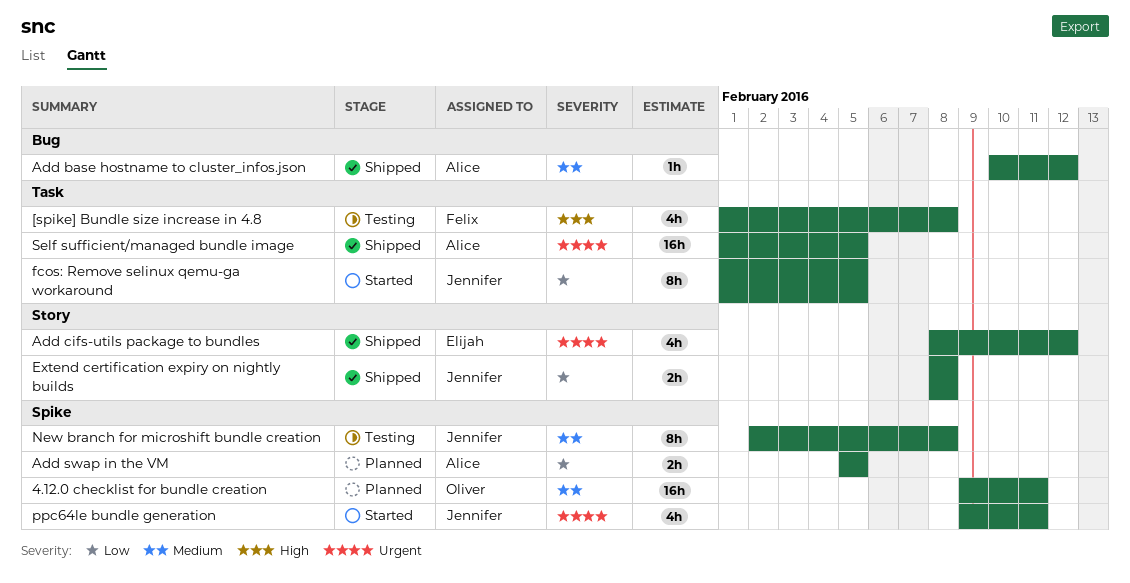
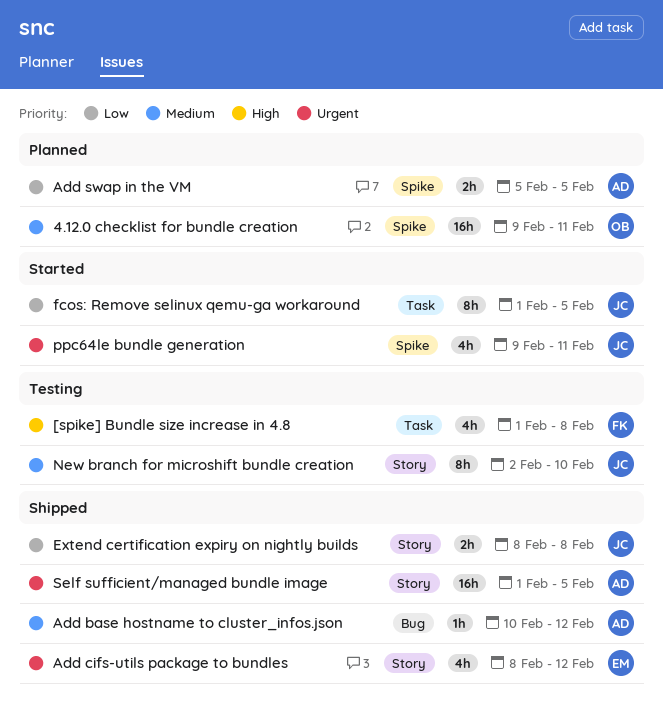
New branch for microshift bundle creation, label: Spike -> Story
New branch for microshift bundle creation, due: Feb 8 -> Feb 10
Self sufficient/managed bundle image, label: Task -> Story

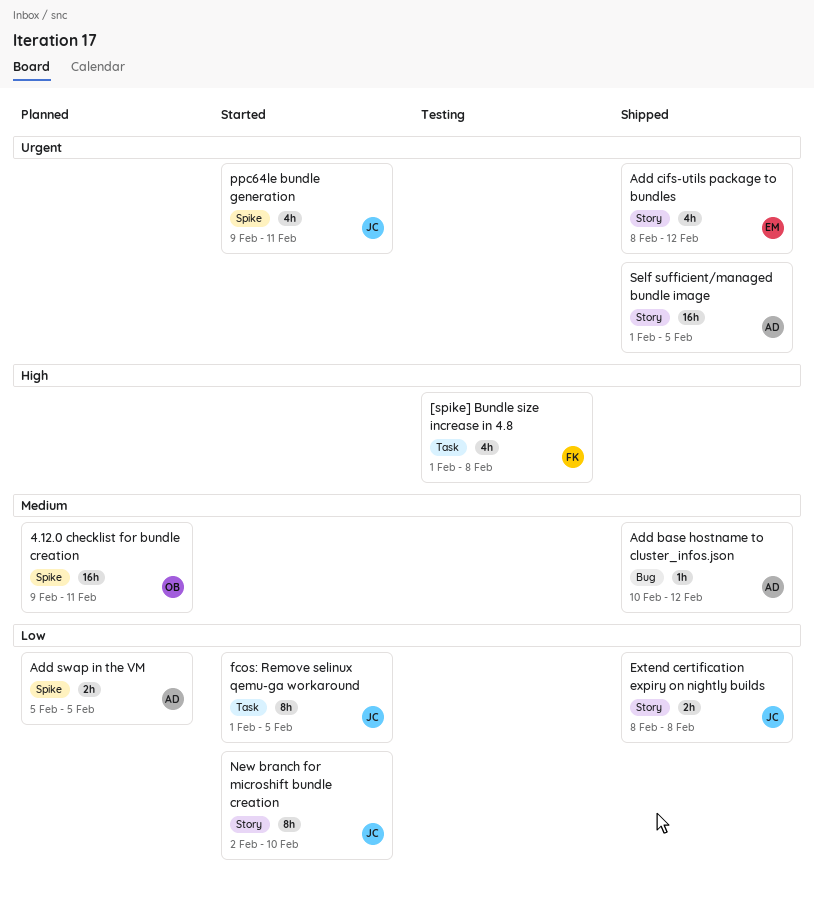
New branch for microshift bundle creation, status: Testing -> Started
New branch for microshift bundle creation, priority: Medium -> Low

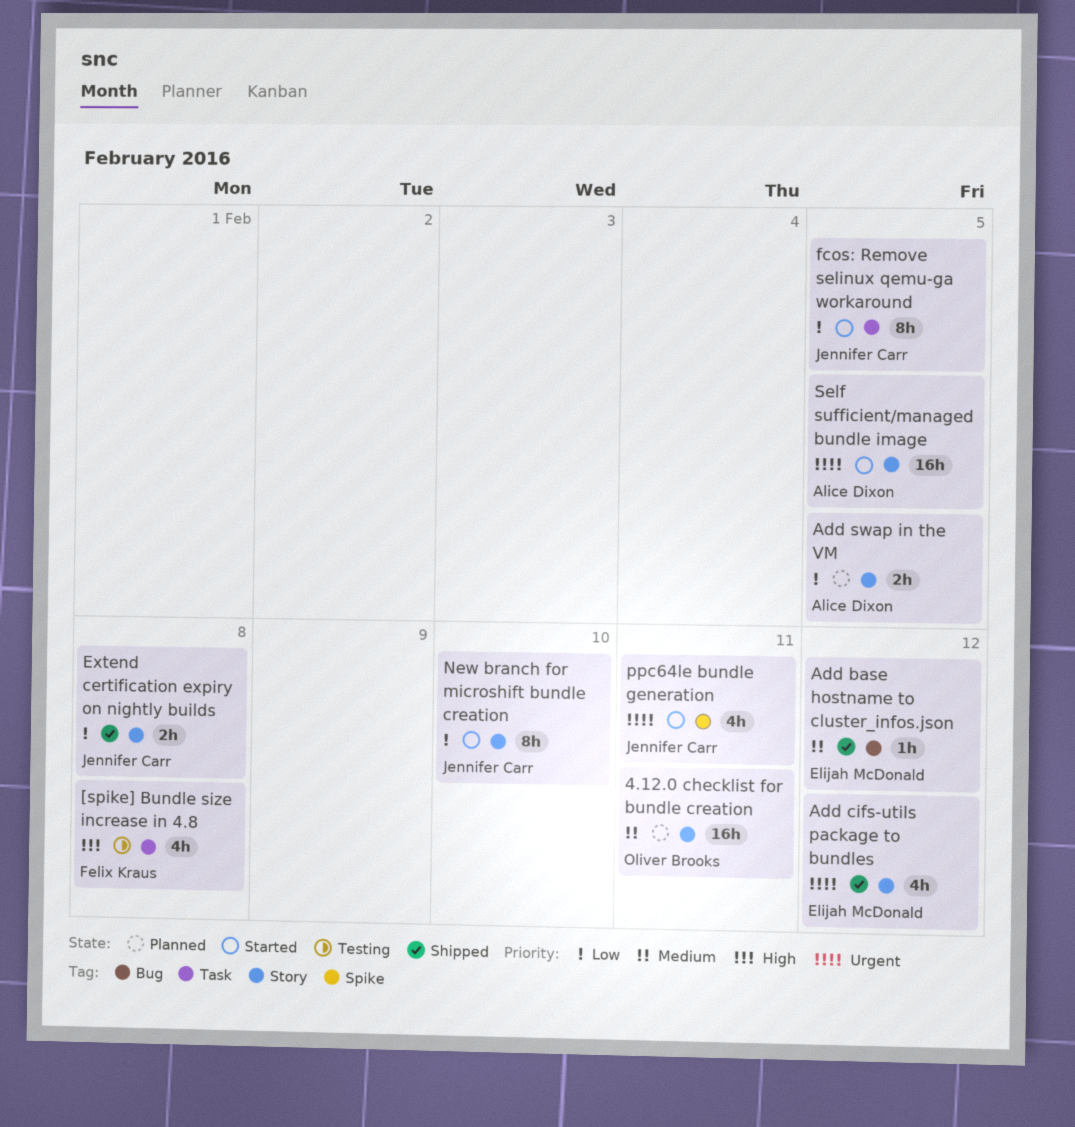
4.12.0 checklist for bundle creation, label: Spike -> Story
Add base hostname to cluster_infos.json, owner: Alice Dixon -> Elijah McDonald
Add swap in the VM, label: Spike -> Story
Self sufficient/managed bundle image, status: Shipped -> Started

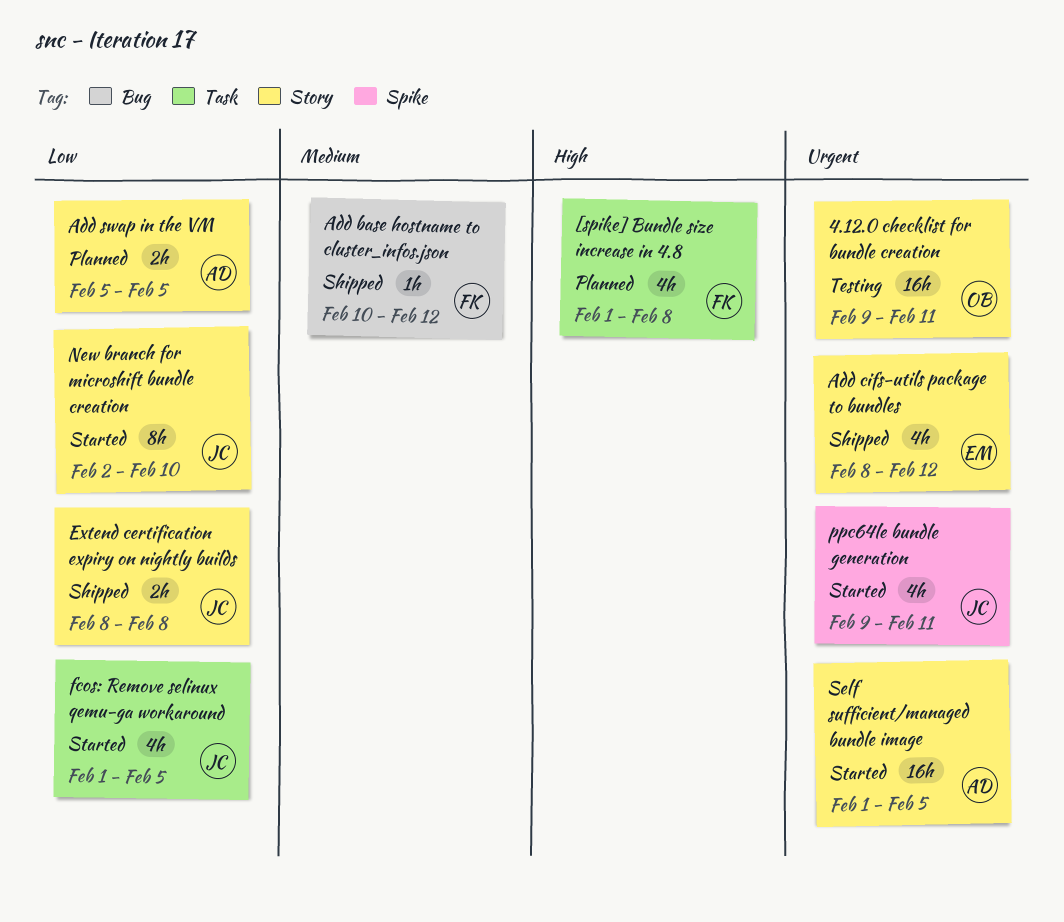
4.12.0 checklist for bundle creation, status: Planned -> Testing
4.12.0 checklist for bundle creation, priority: Medium -> Urgent
[spike] Bundle size increase in 4.8, status: Testing -> Planned
Add base hostname to cluster_infos.json, owner: Elijah McDonald -> Felix Kraus
fcos: Remove selinux qemu-ga workaround, estimate: 8h -> 4h

